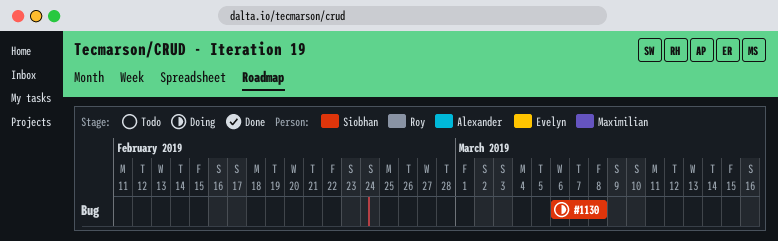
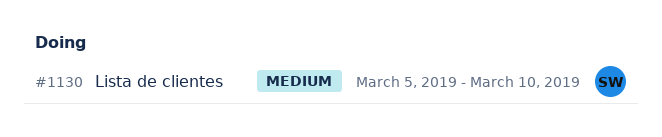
#1130, start: Mar 6 -> Mar 5
#1130, due: Mar 8 -> Mar 10

